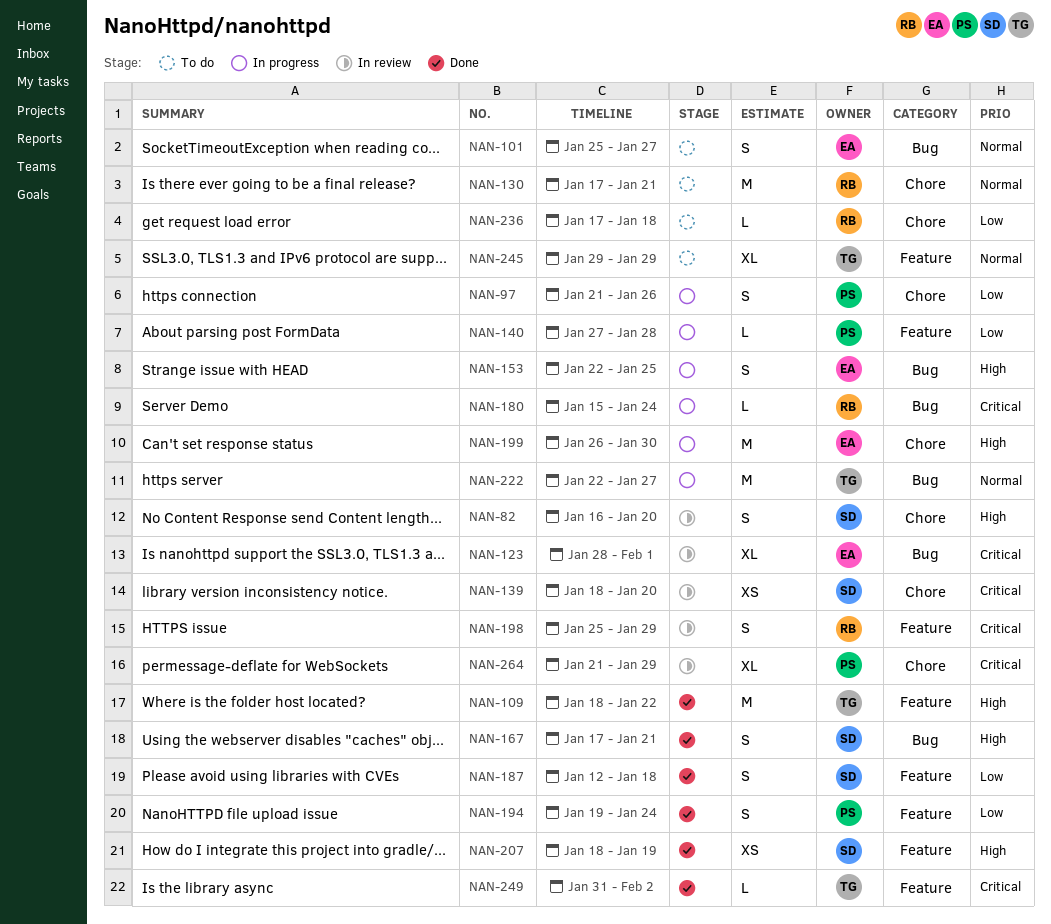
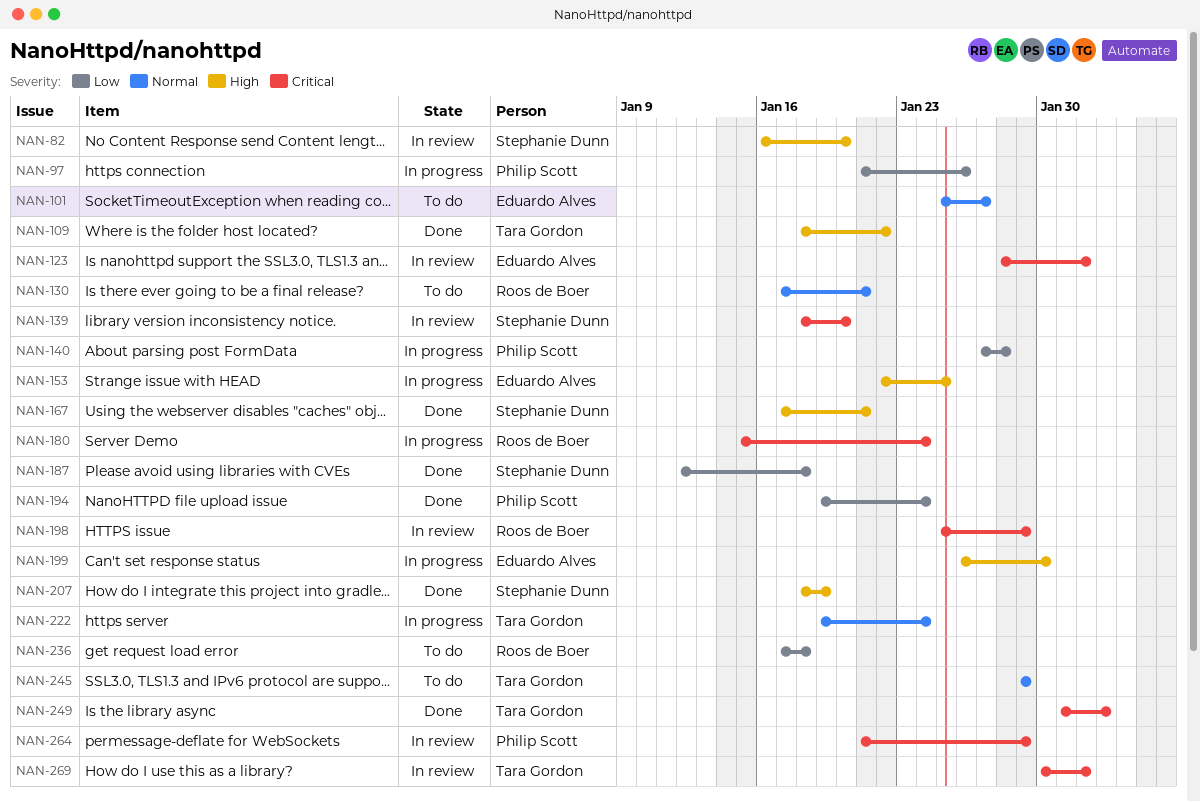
NAN-222, start: Jan 22 -> Jan 19
NAN-222, due: Jan 27 -> Jan 24
NAN-269: none -> present

